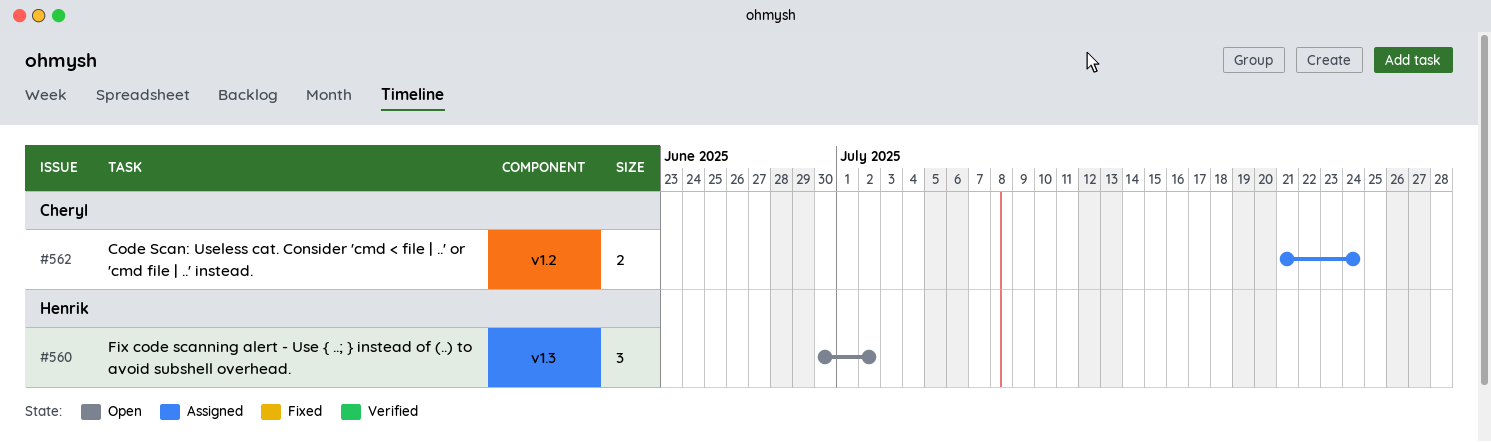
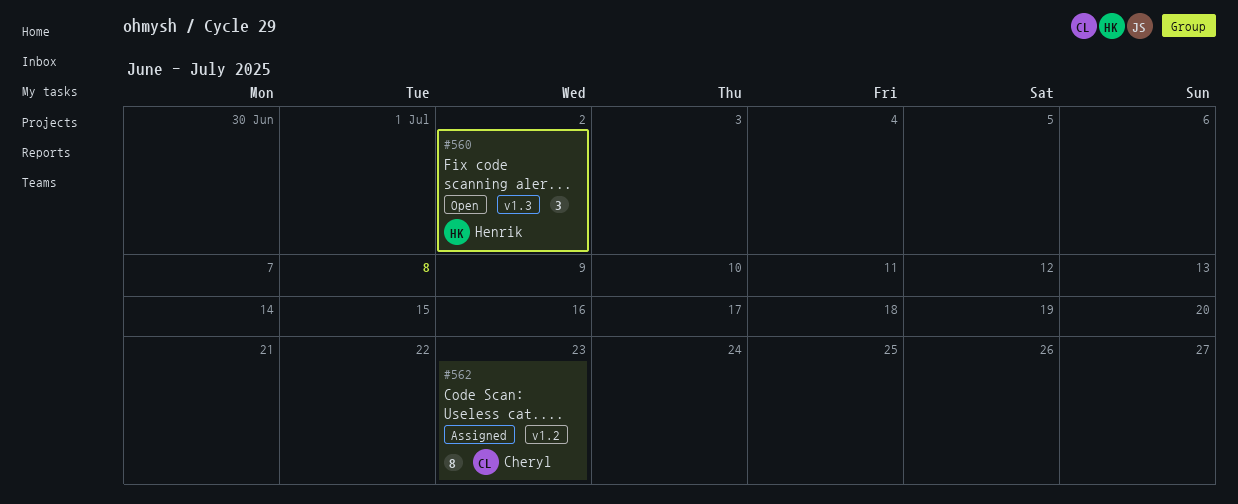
#562, estimate: 2 -> 8
#562, due: Jul 24 -> Jul 23

